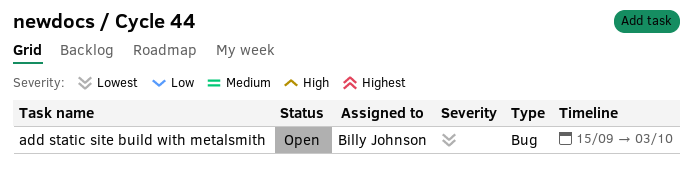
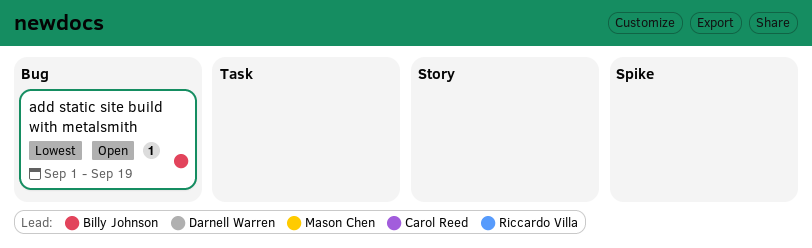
add static site build with metalsmith, start: Sep 15 -> Sep 1
add static site build with metalsmith, due: Oct 3 -> Sep 19

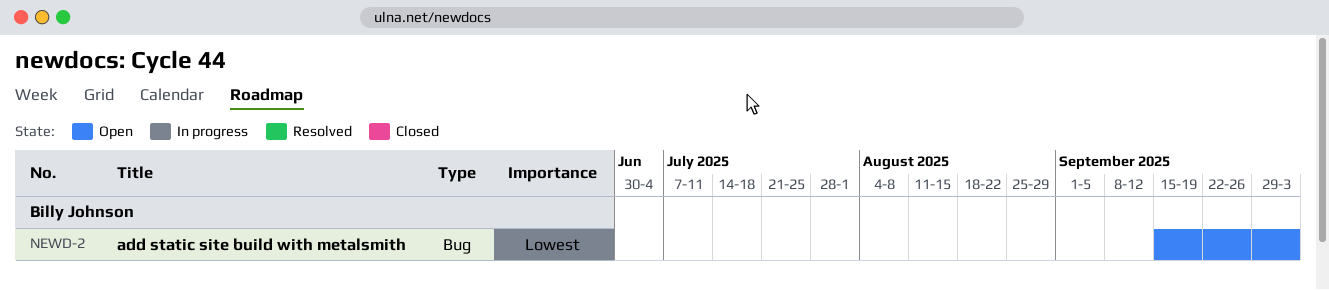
add static site build with metalsmith, start: Sep 1 -> Sep 15
add static site build with metalsmith, due: Sep 19 -> Oct 3

